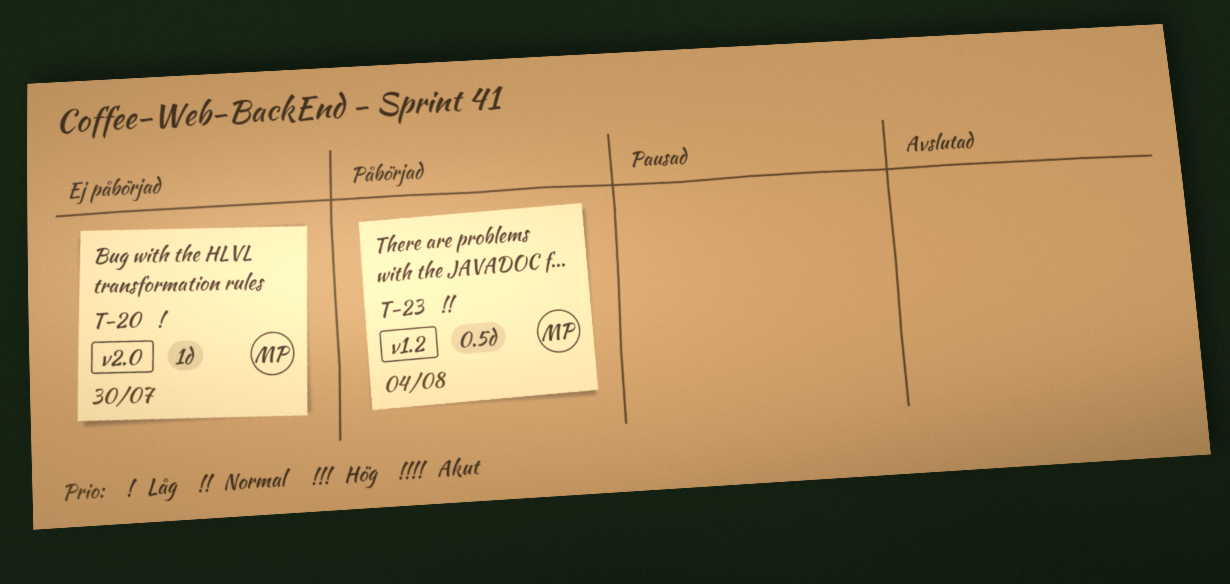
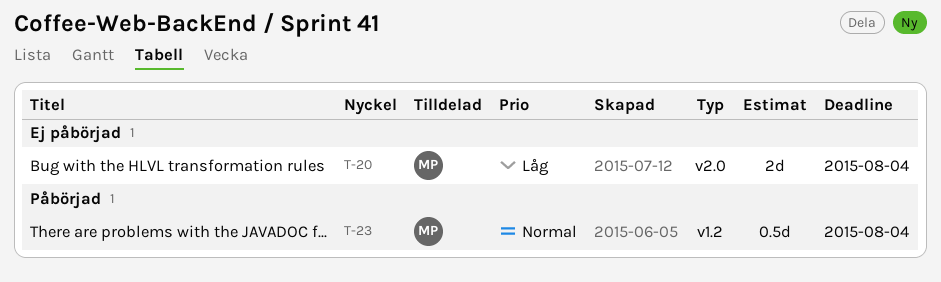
T-20, estimate: 1d -> 2d
T-20, due: Jul 30 -> Aug 4

